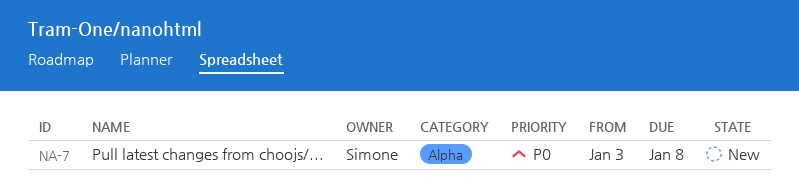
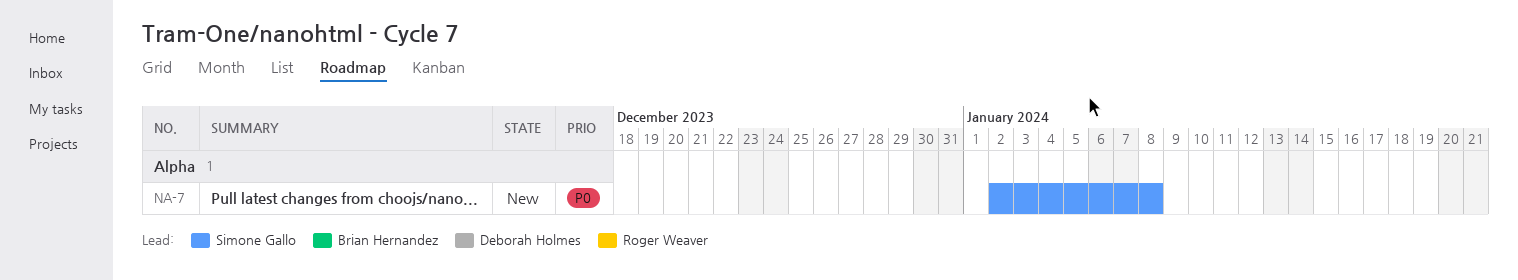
NA-7, start: Jan 3 -> Jan 2

